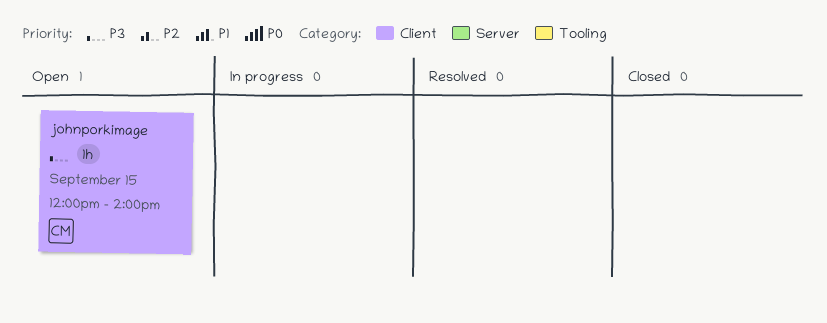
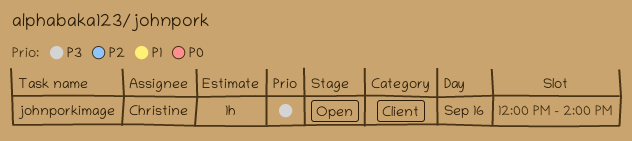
johnporkimage, day: Sep 15 -> Sep 16

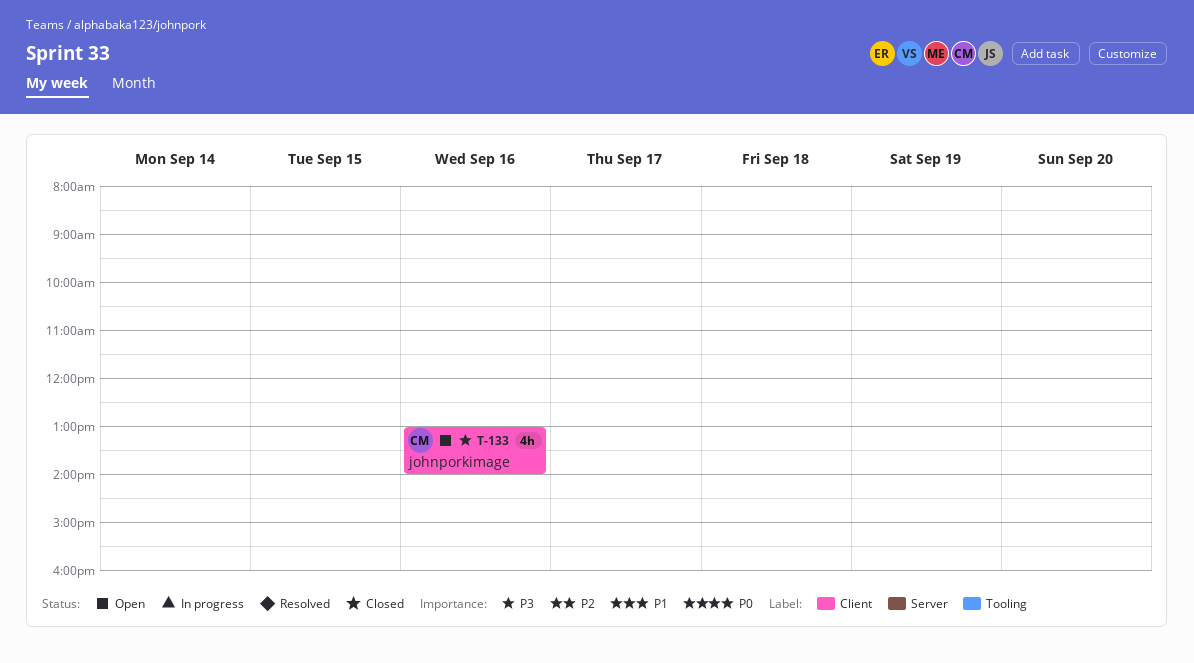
johnporkimage, estimate: 1h -> 4h
johnporkimage, begins: 12:00 -> 13:00

